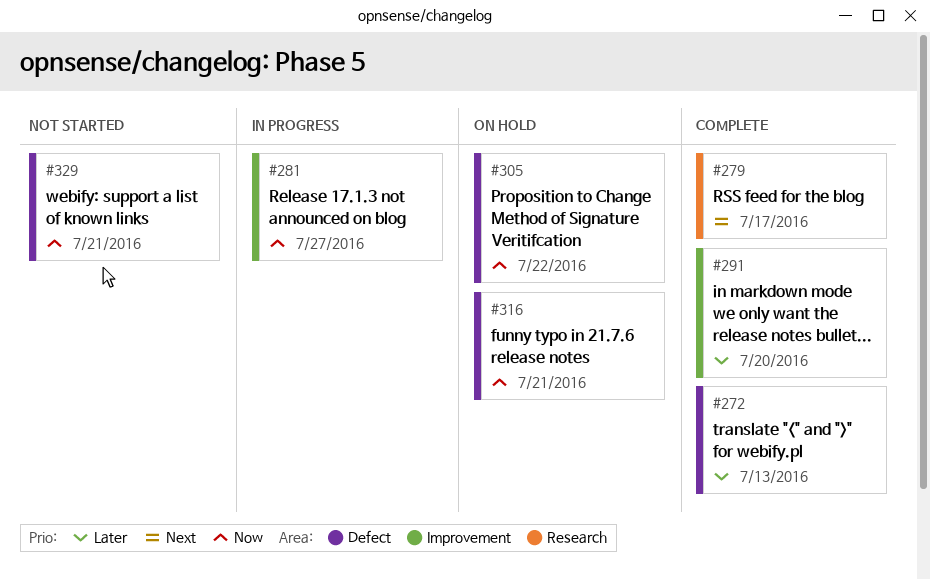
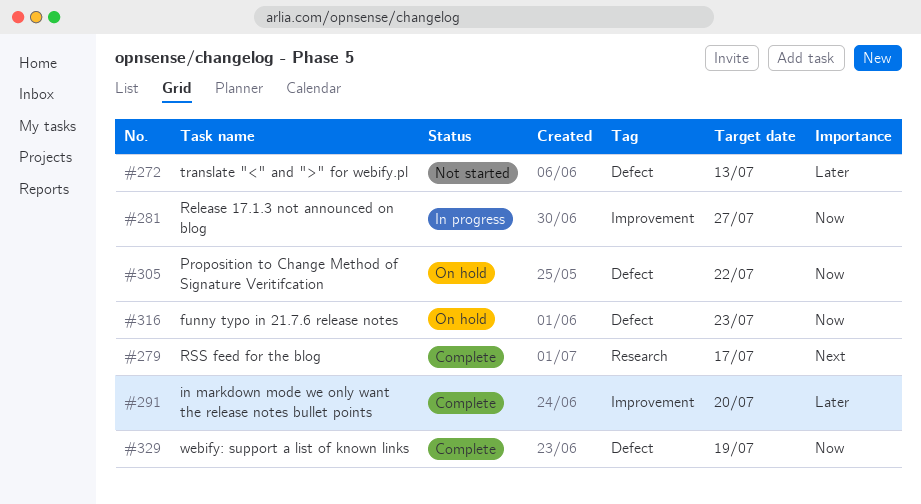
#272, status: Complete -> Not started
#316, due: Jul 21 -> Jul 23
#329, status: Not started -> Complete
#329, due: Jul 21 -> Jul 19

